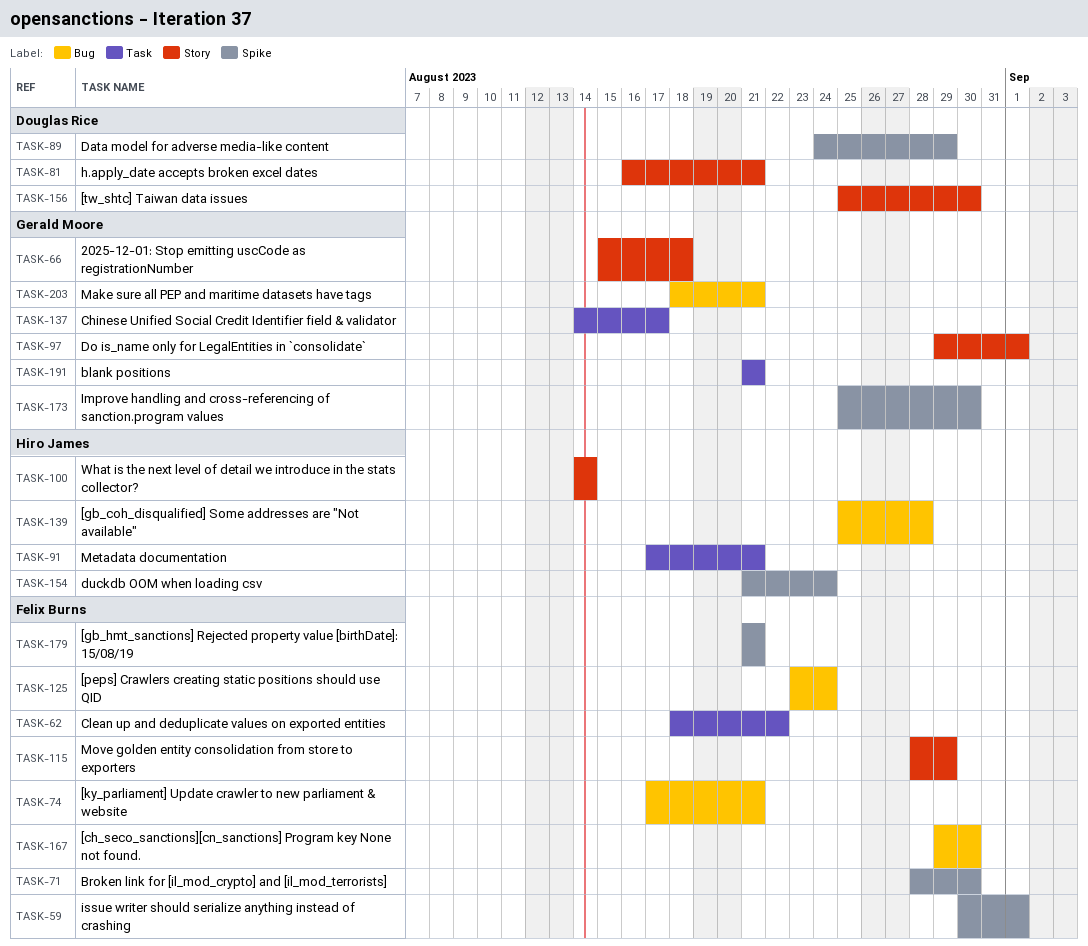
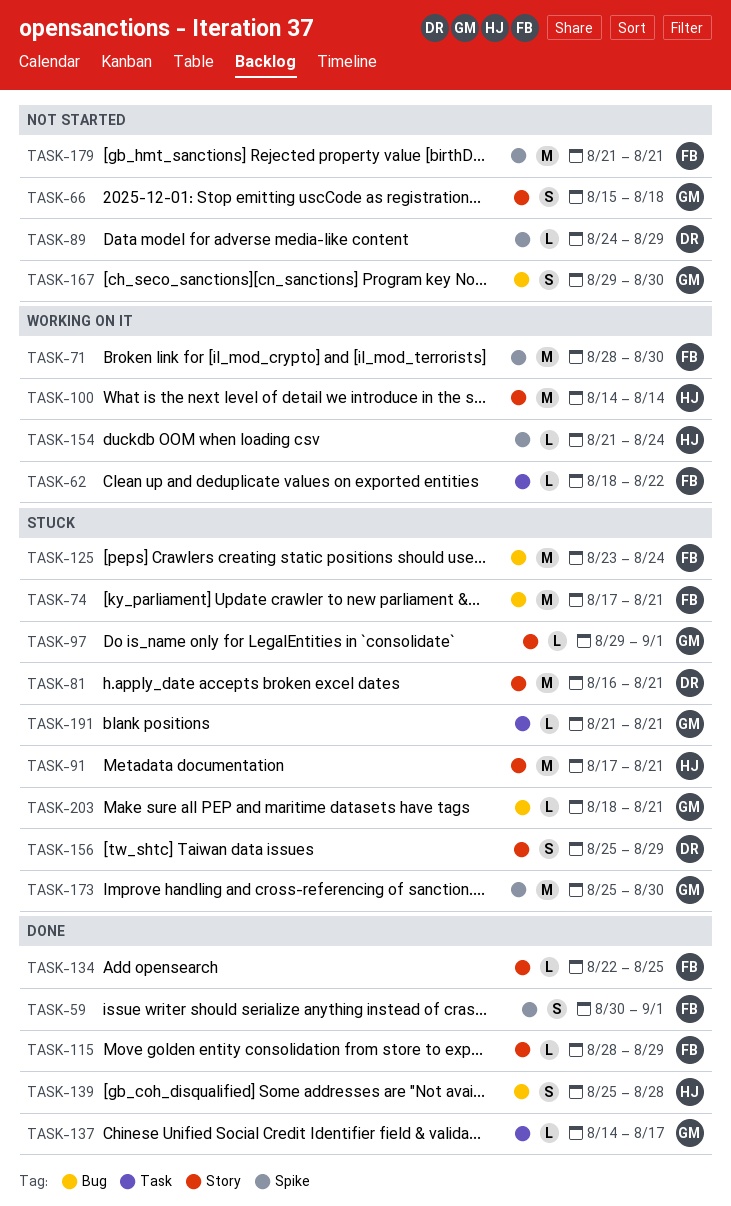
TASK-91, label: Task -> Story
TASK-134: none -> present
TASK-156, due: Aug 30 -> Aug 29
TASK-167, owner: Felix Burns -> Gerald Moore

